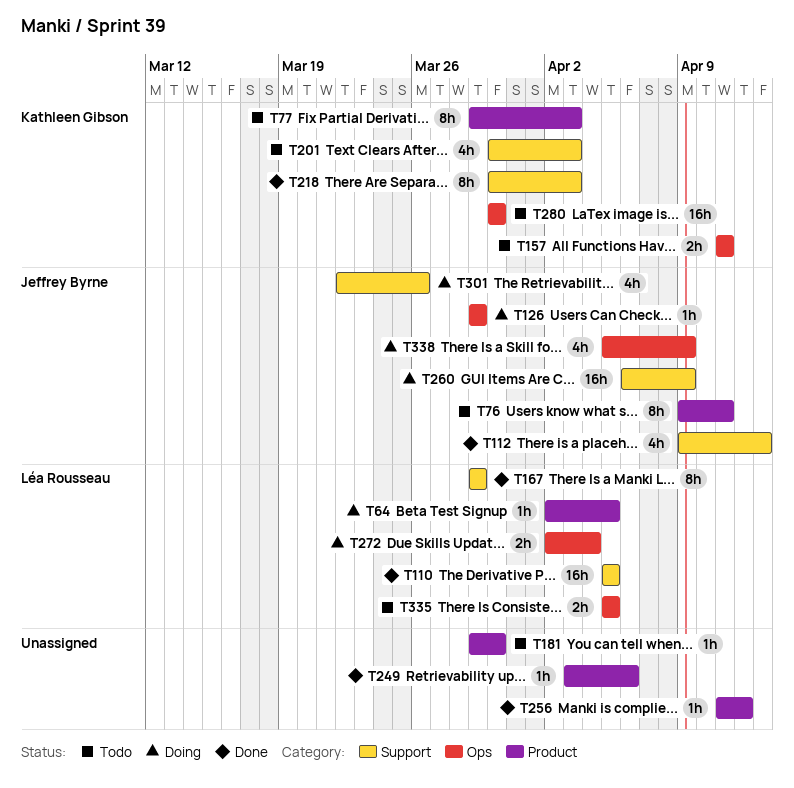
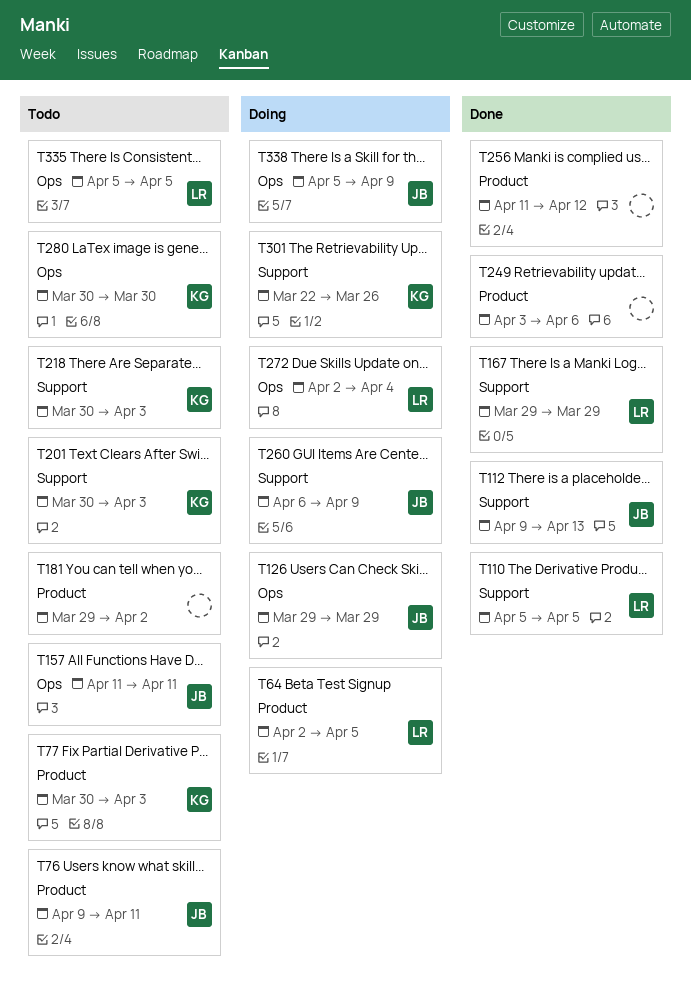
T77, start: Mar 29 -> Mar 30
T157, owner: Kathleen Gibson -> Jeffrey Byrne
T181, due: Mar 30 -> Apr 2
T218, status: Done -> Todo
T301, owner: Jeffrey Byrne -> Kathleen Gibson

